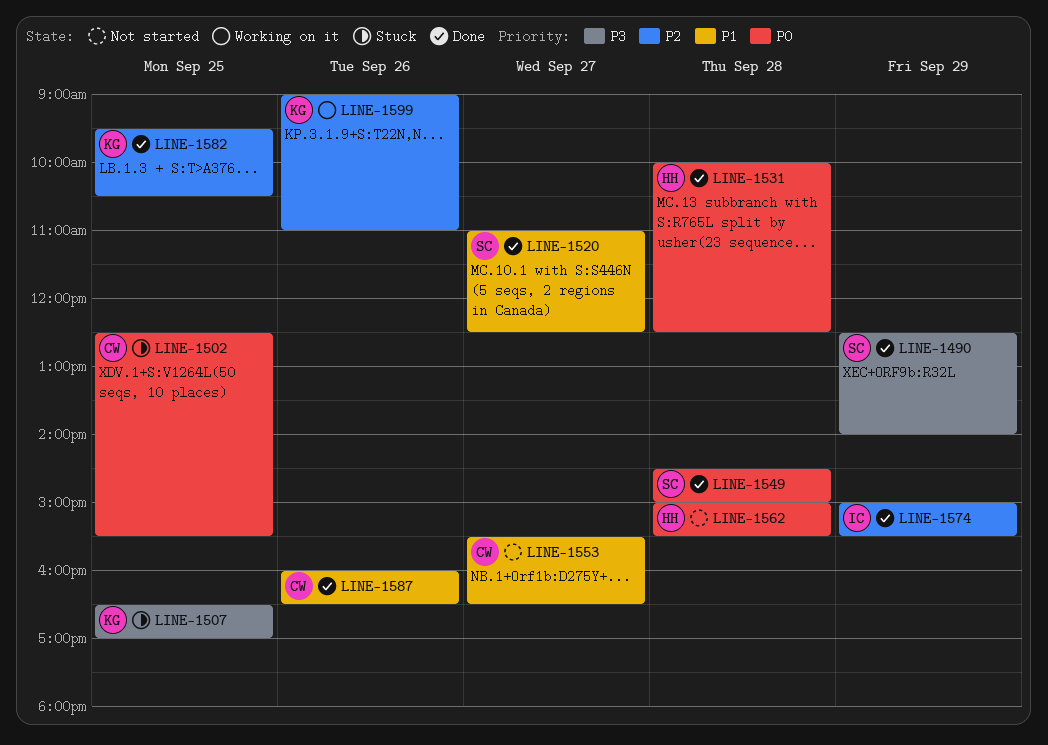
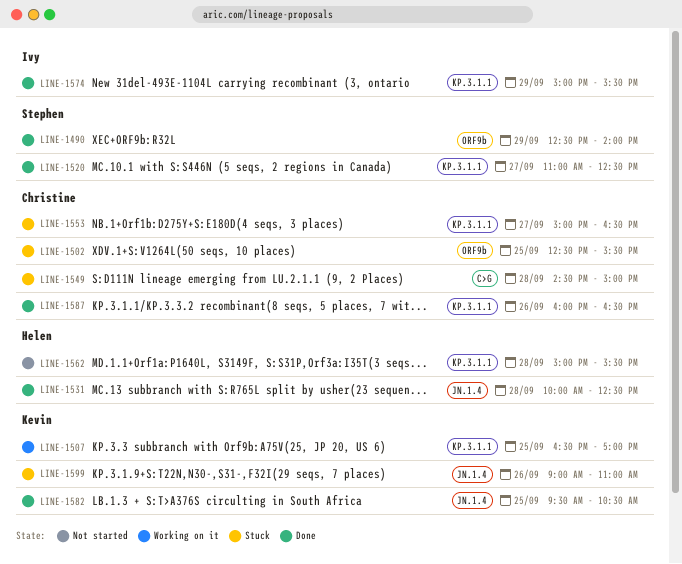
LINE-1507, status: Stuck -> Working on it
LINE-1549, status: Done -> Stuck
LINE-1549, owner: Stephen -> Christine
LINE-1553, status: Not started -> Stuck
LINE-1553, begins: 15:30 -> 15:00
LINE-1599, status: Working on it -> Stuck

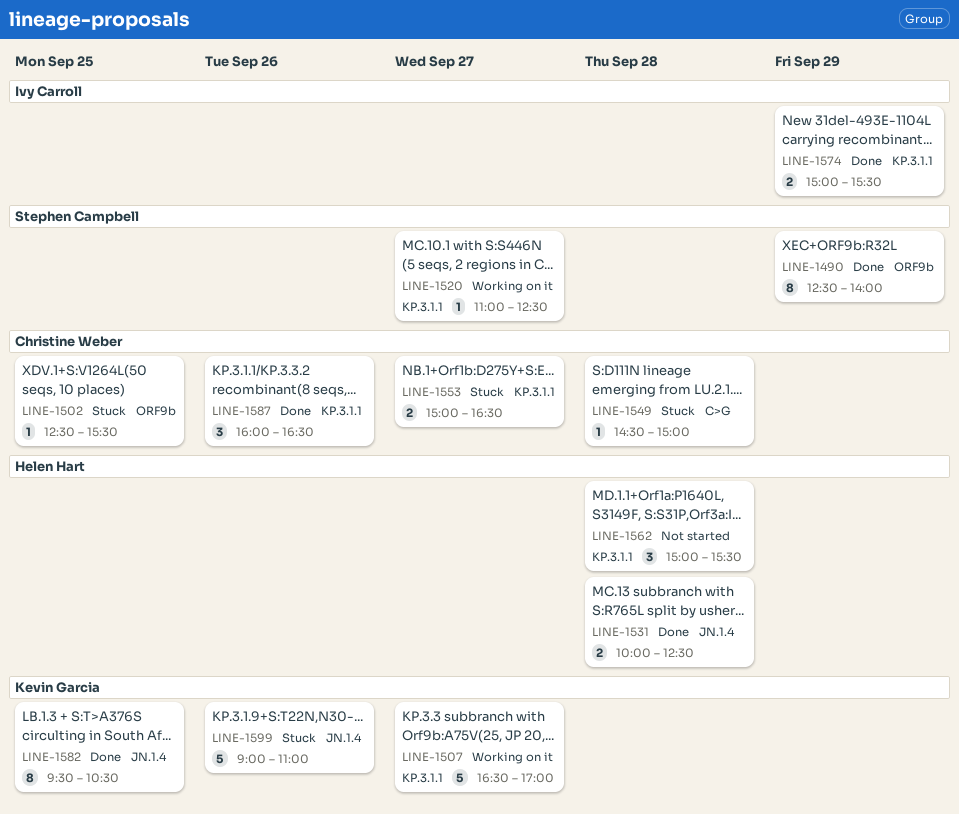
LINE-1507, day: Sep 25 -> Sep 27
LINE-1520, status: Done -> Working on it

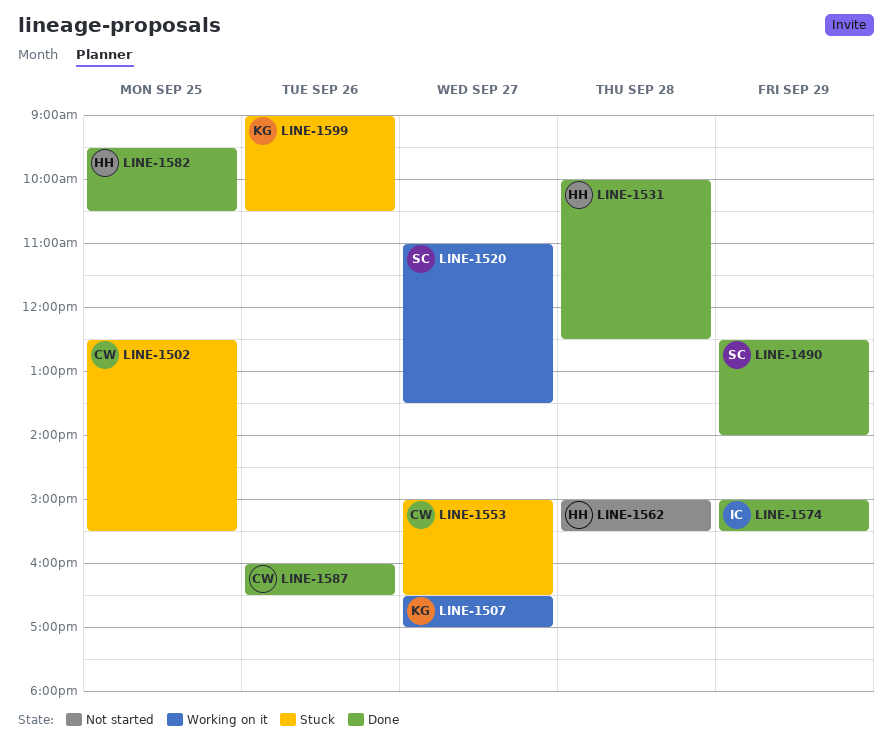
LINE-1520, ends: 12:30 -> 13:30
LINE-1549: present -> none
LINE-1582, owner: Kevin Garcia -> Helen Hart
LINE-1599, ends: 11:00 -> 10:30

